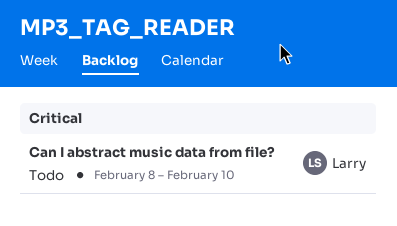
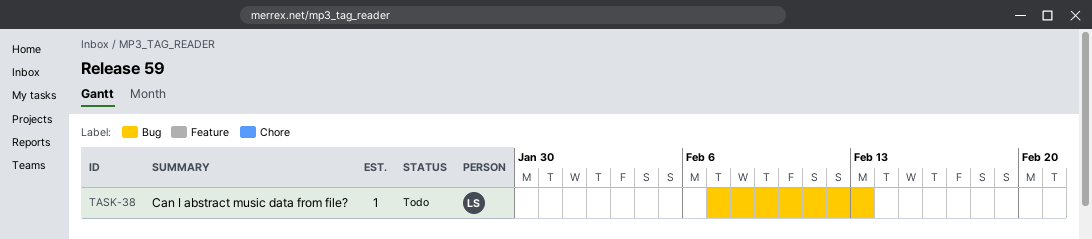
Can I abstract music data from file?, start: Feb 8 -> Feb 7
Can I abstract music data from file?, due: Feb 10 -> Feb 13

